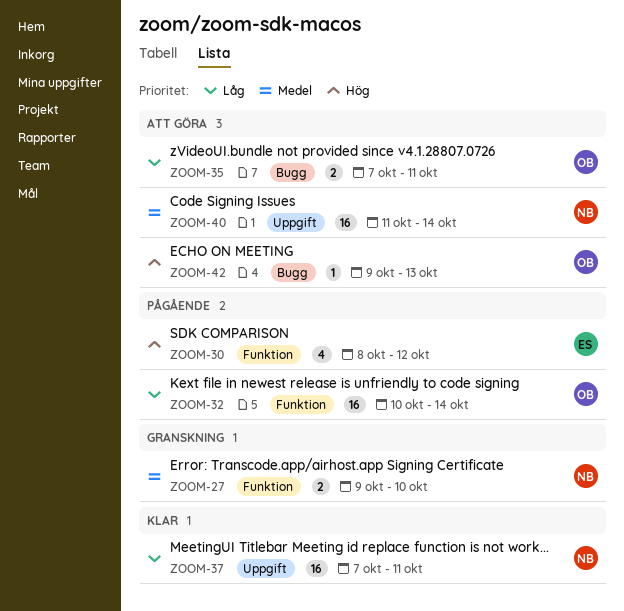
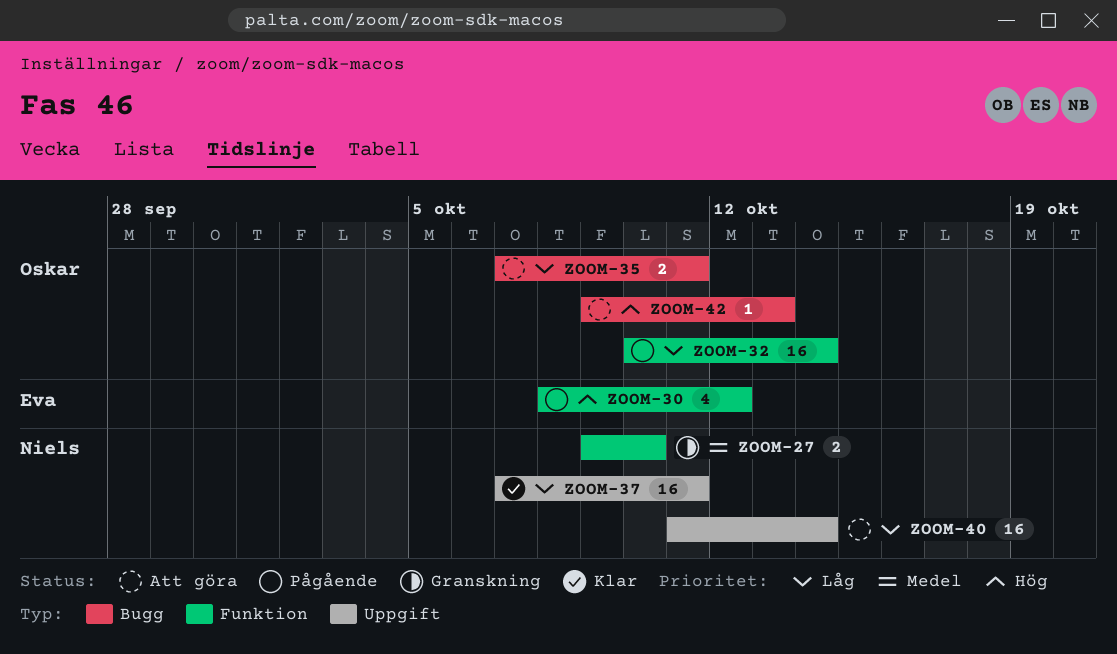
ZOOM-40, priority: Medel -> Låg

